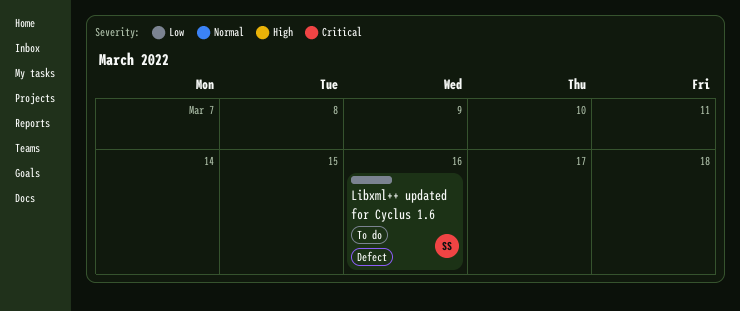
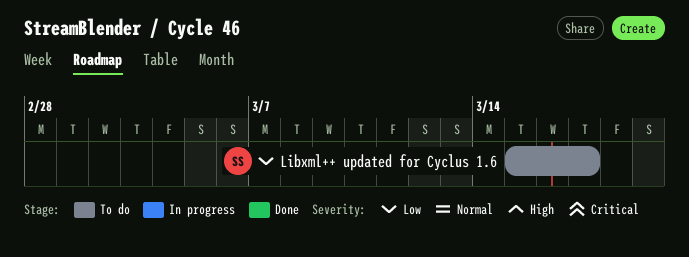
Libxml++ updated for Cyclus 1.6, due: Mar 16 -> Mar 17

